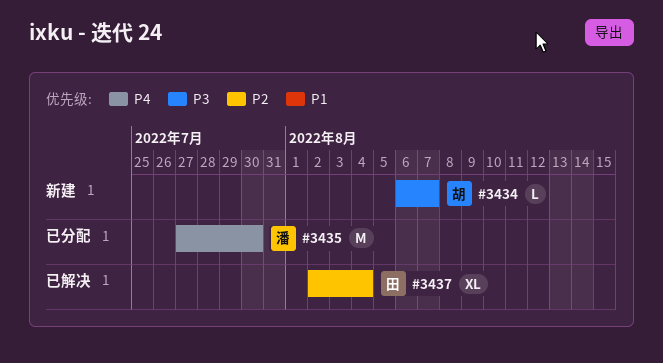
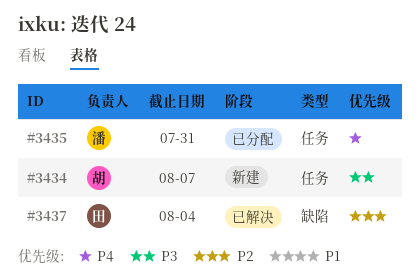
#3435, due: Jul 30 -> Jul 31

